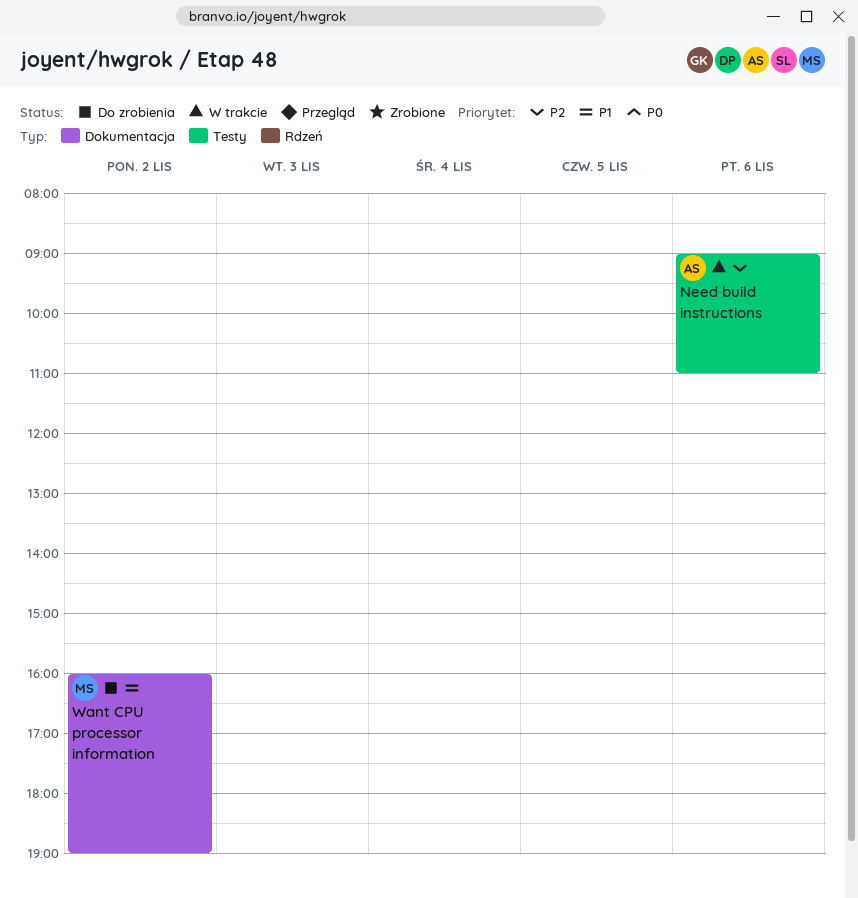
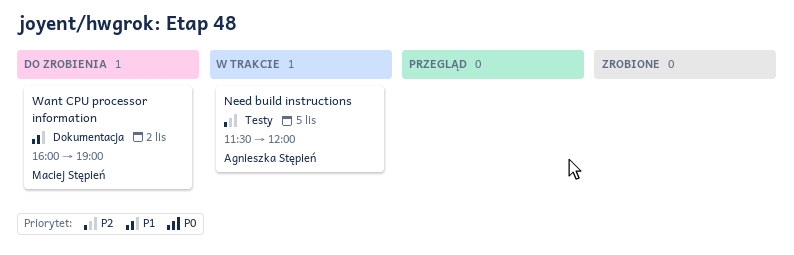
Need build instructions, day: Nov 6 -> Nov 5
Need build instructions, begins: 09:00 -> 11:30
Need build instructions, ends: 11:00 -> 12:00

